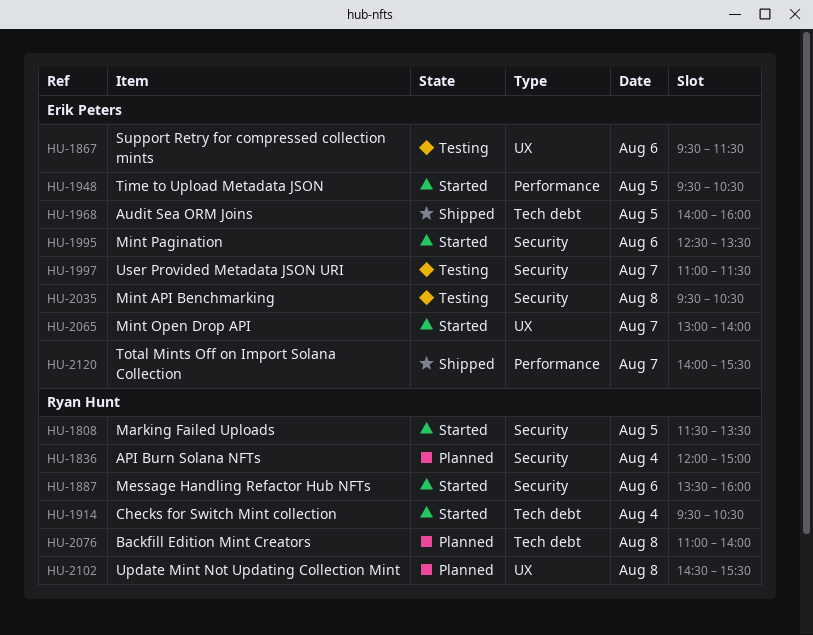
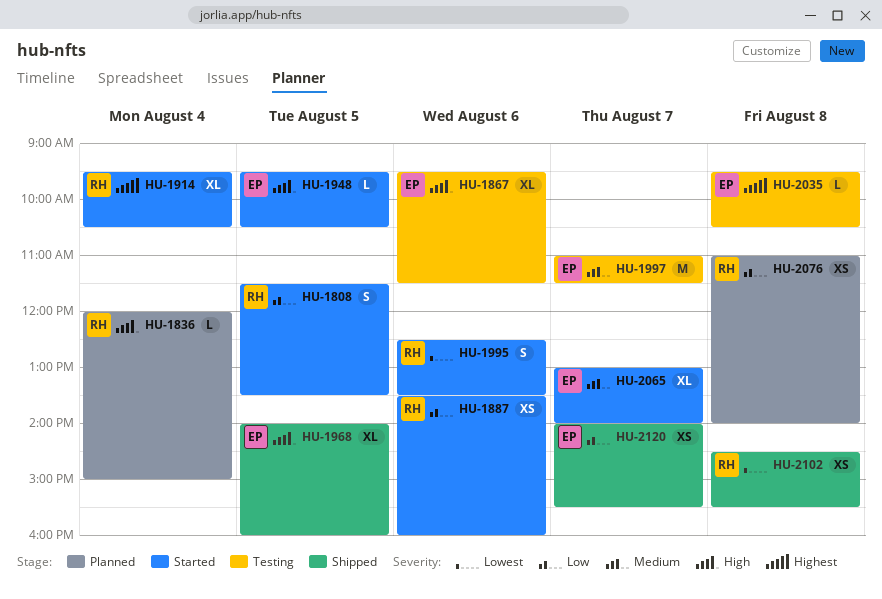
HU-1995, owner: Erik Peters -> Ryan Hunt
HU-2102, status: Planned -> Shipped

